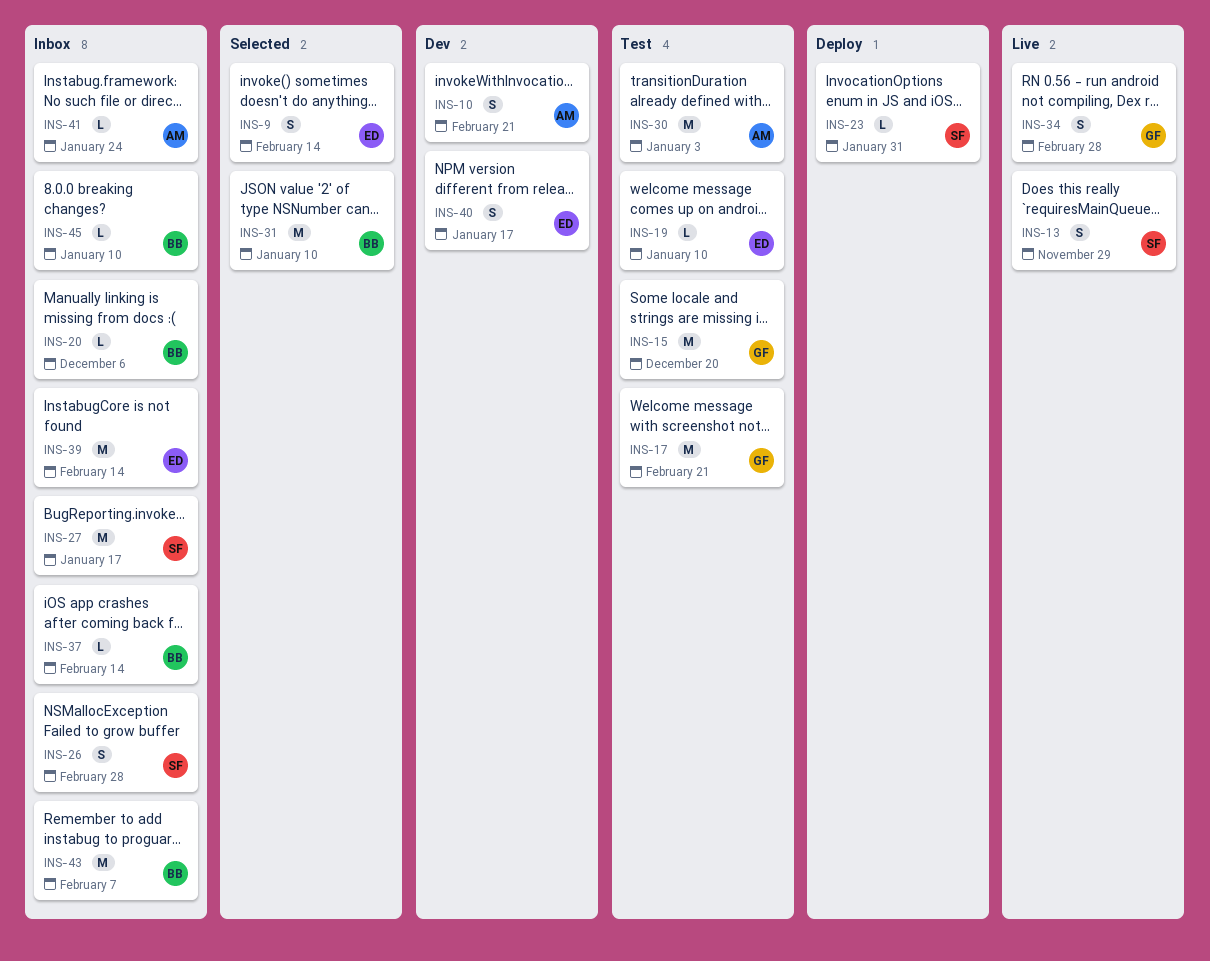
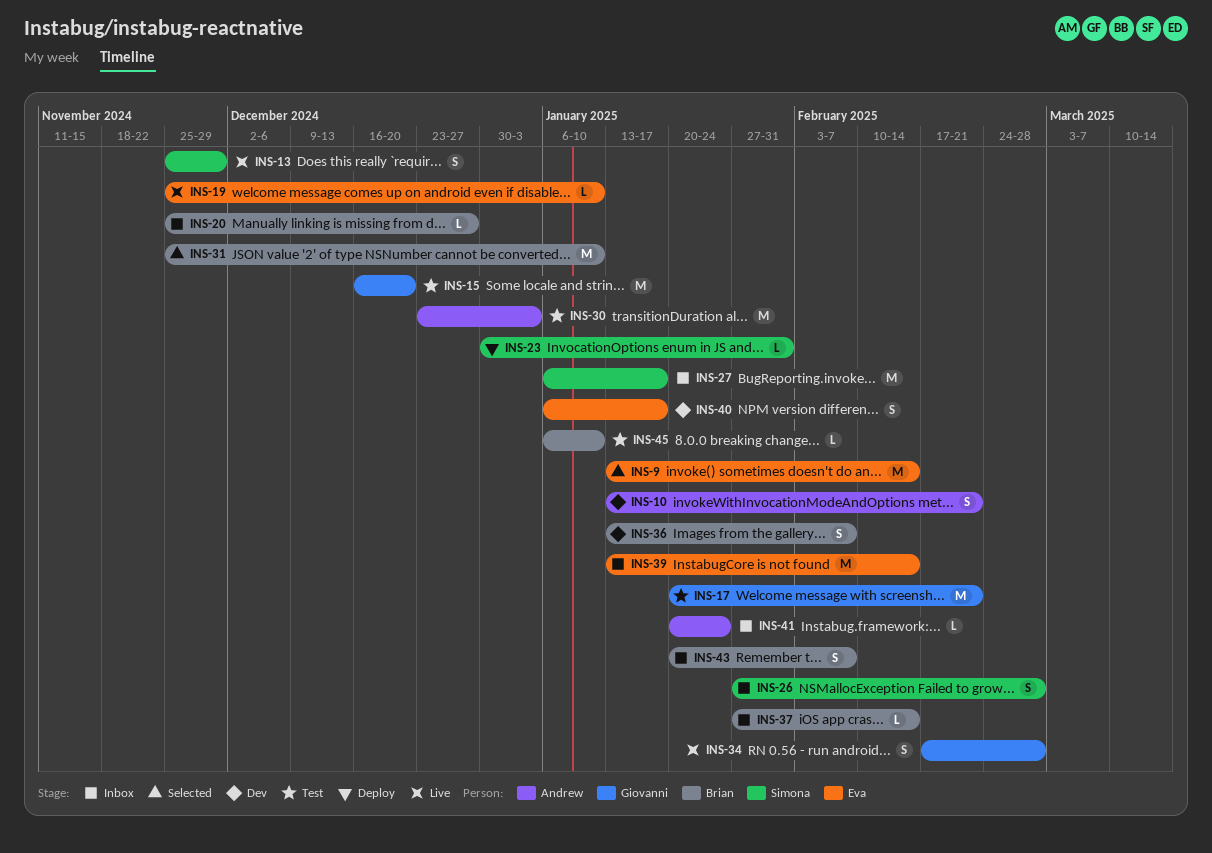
INS-9, estimate: S -> M
INS-19, status: Test -> Live
INS-20, due: Dec 6 -> Dec 27
INS-36: none -> present
INS-43, estimate: M -> S
INS-45, status: Inbox -> Test

